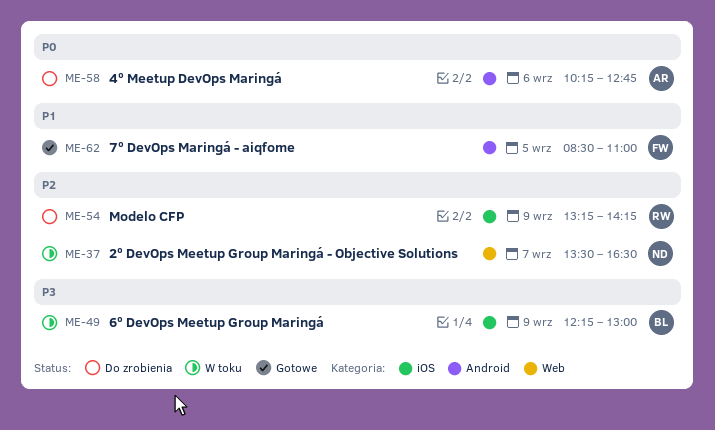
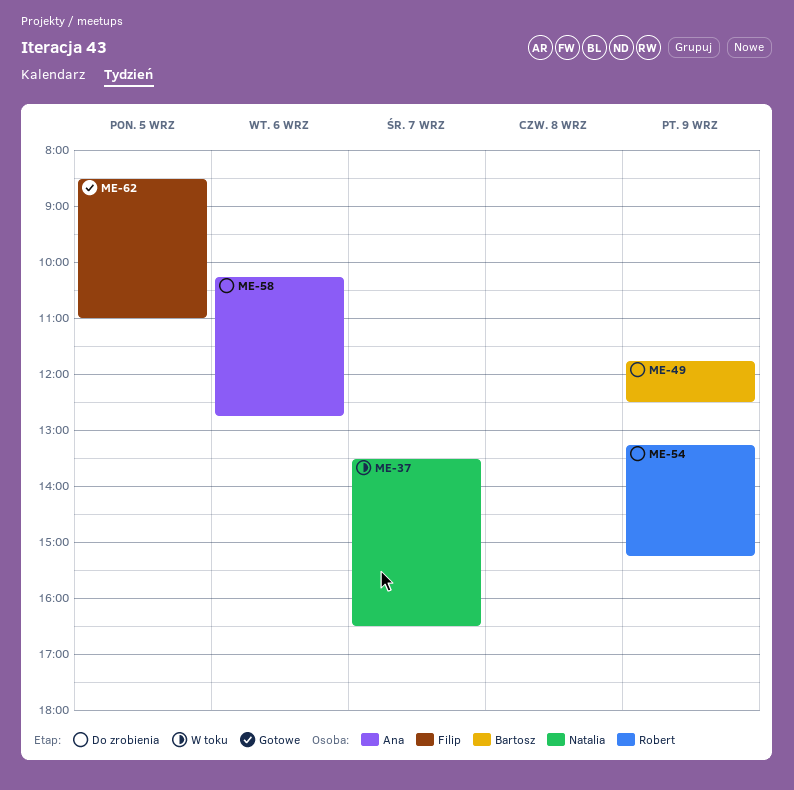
ME-49, status: W toku -> Do zrobienia
ME-49, begins: 12:15 -> 11:45
ME-49, ends: 13:00 -> 12:30
ME-54, ends: 14:15 -> 15:15

